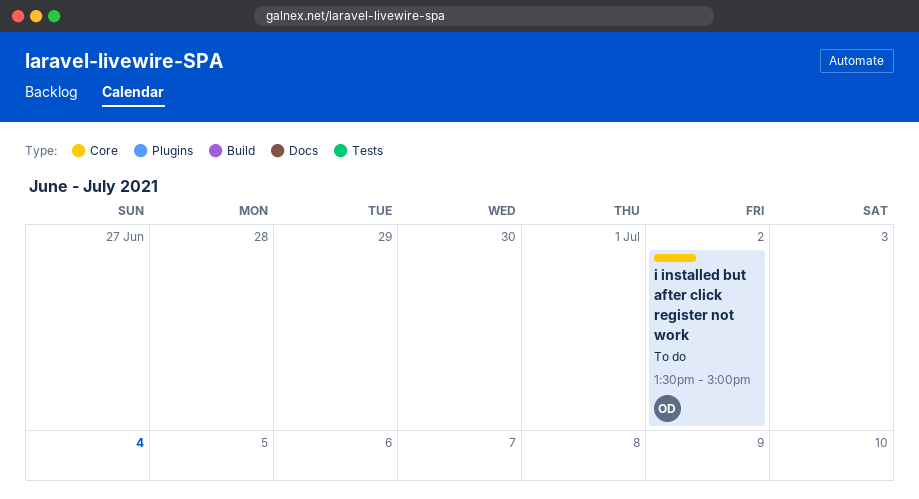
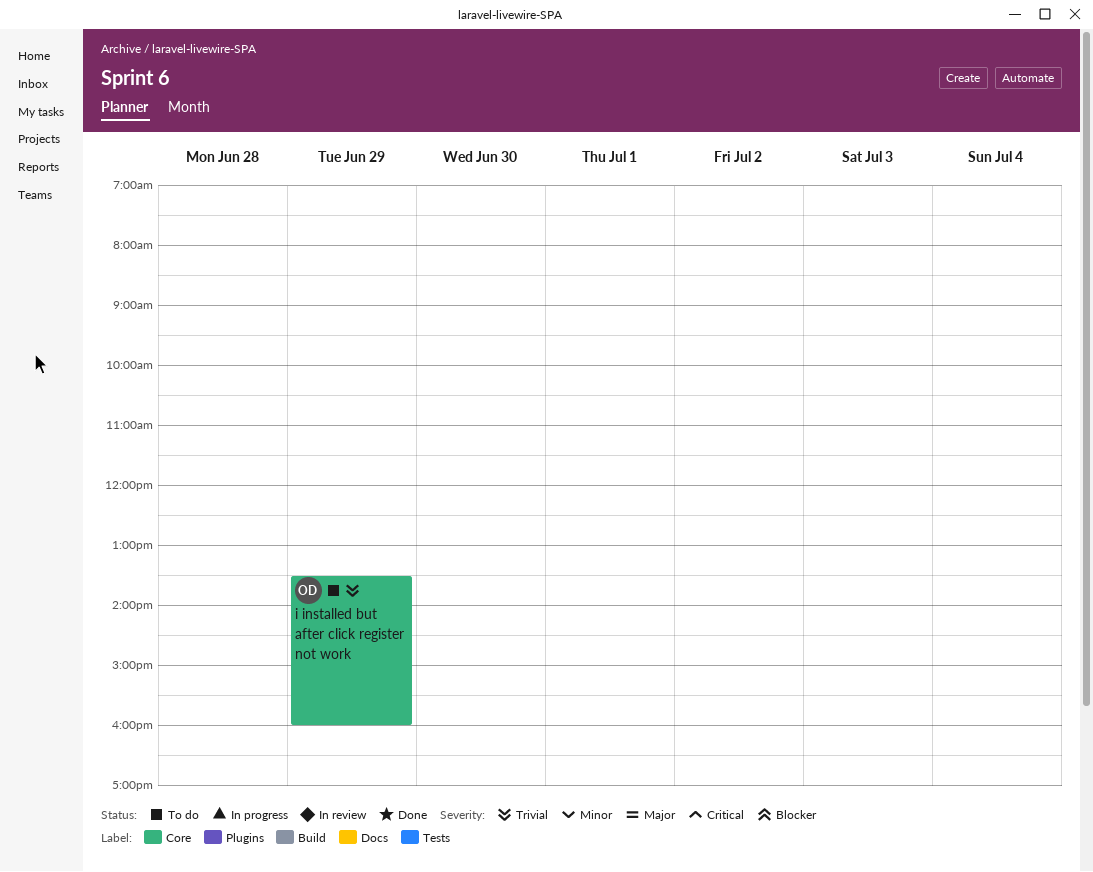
i installed but after click register not work, day: Jul 2 -> Jun 29
i installed but after click register not work, ends: 15:00 -> 16:00

